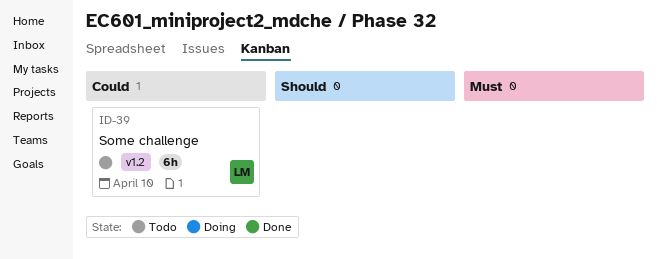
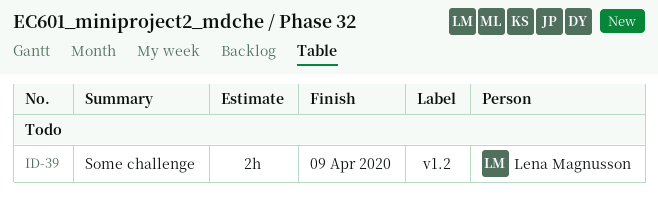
ID-39, estimate: 6h -> 2h
ID-39, due: Apr 10 -> Apr 9

